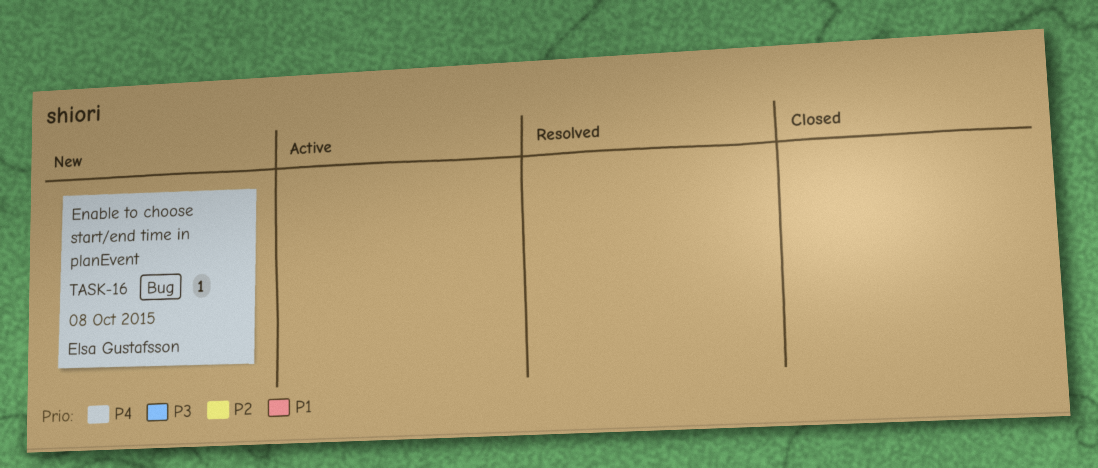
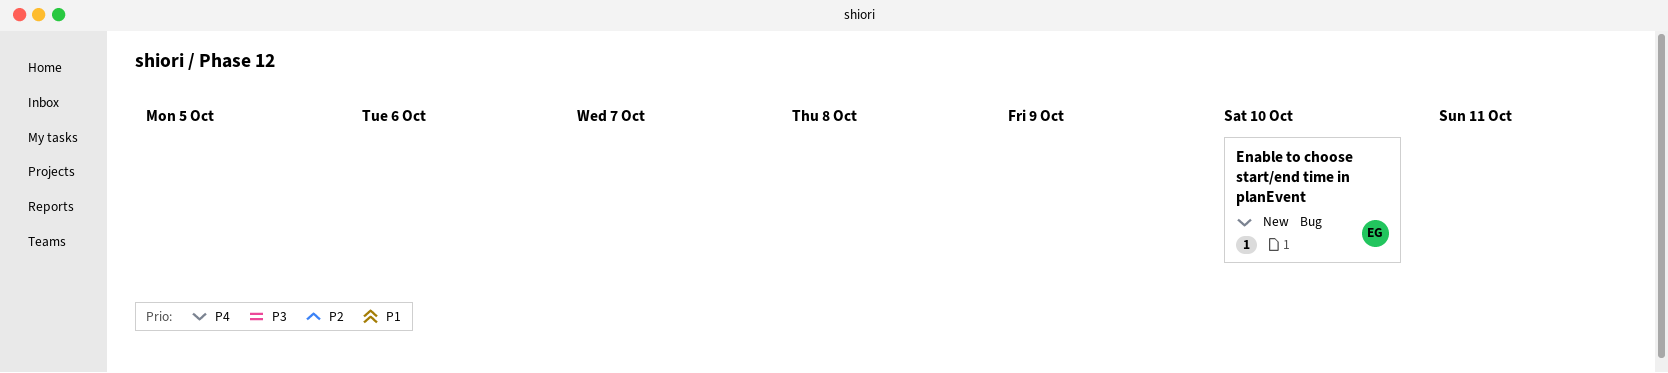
Enable to choose start/end time in planEvent, due: Oct 8 -> Oct 10

